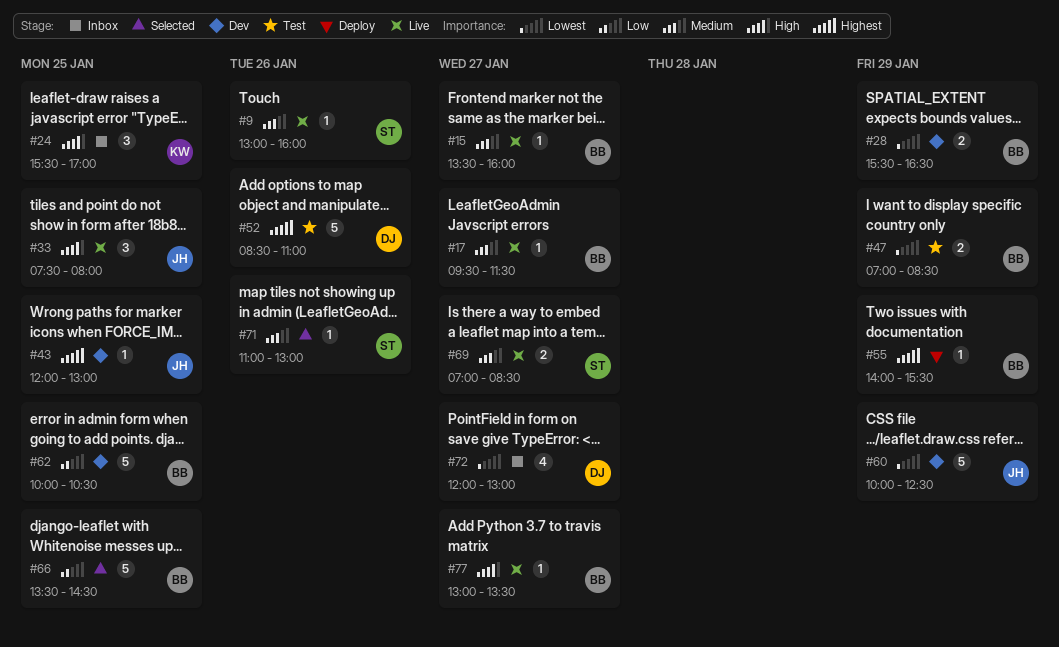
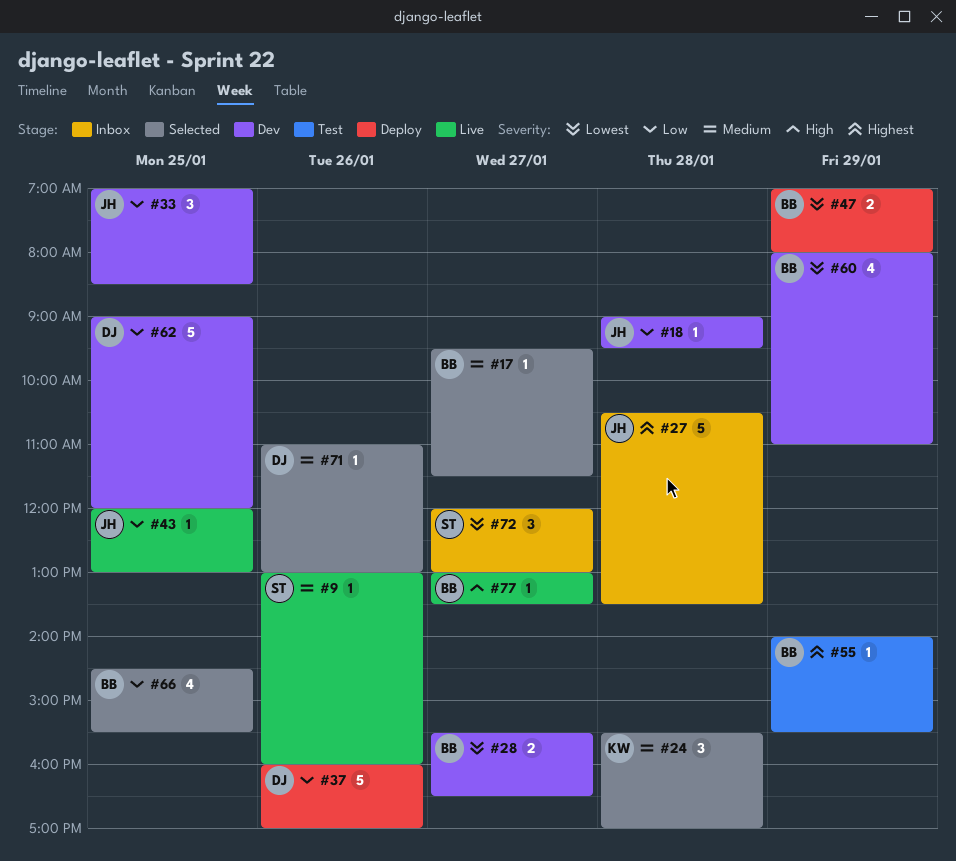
#15: present -> none
#17, status: Live -> Selected
#18: none -> present
#24, status: Inbox -> Selected
#24, priority: High -> Medium
#24, day: Jan 25 -> Jan 28
#27: none -> present
#28, day: Jan 29 -> Jan 27
#33, status: Live -> Dev
#33, priority: High -> Low
#33, begins: 07:30 -> 07:00
#33, ends: 08:00 -> 08:30
#37: none -> present
#43, status: Dev -> Live
#43, priority: Highest -> Low
#47, status: Test -> Deploy
#47, ends: 08:30 -> 08:00
#52: present -> none
#55, status: Deploy -> Test
#60, owner: JH -> BB
#60, estimate: 5 -> 4
#60, begins: 10:00 -> 08:00
#60, ends: 12:30 -> 11:00
#62, owner: BB -> DJ
#62, begins: 10:00 -> 09:00
#62, ends: 10:30 -> 12:00
#66, estimate: 5 -> 4
#66, begins: 13:30 -> 14:30
#66, ends: 14:30 -> 15:30
#69: present -> none
#71, owner: ST -> DJ
#72, owner: DJ -> ST
#72, estimate: 4 -> 3

